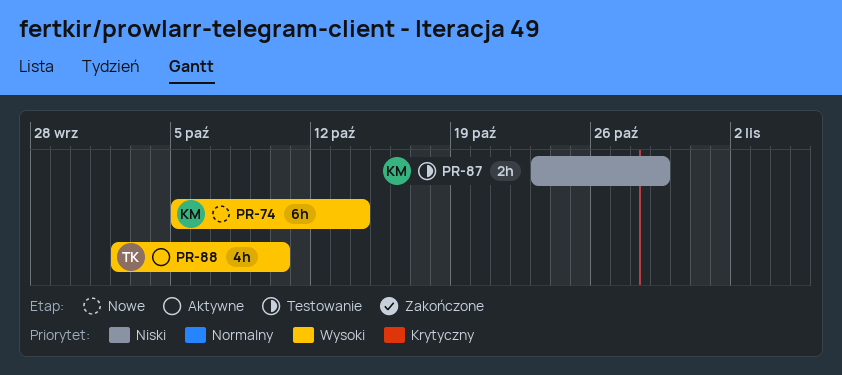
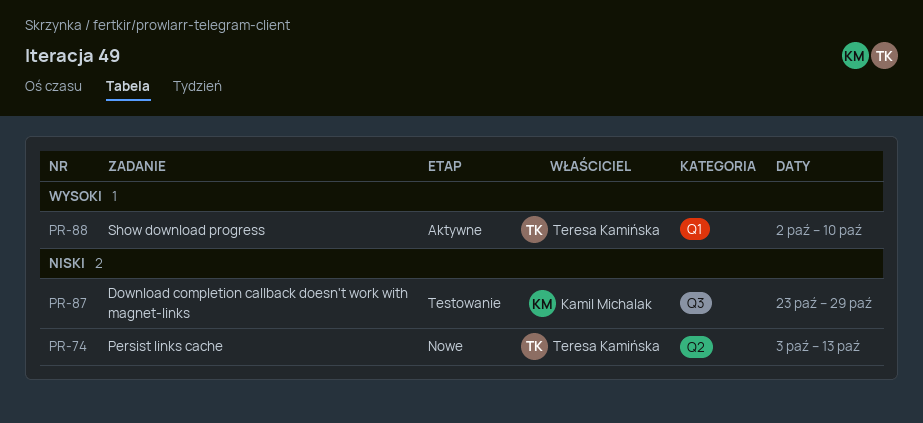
PR-74, owner: Kamil Michalak -> Teresa Kamińska
PR-74, priority: Wysoki -> Niski
PR-74, start: Oct 5 -> Oct 3
PR-74, due: Oct 14 -> Oct 13

